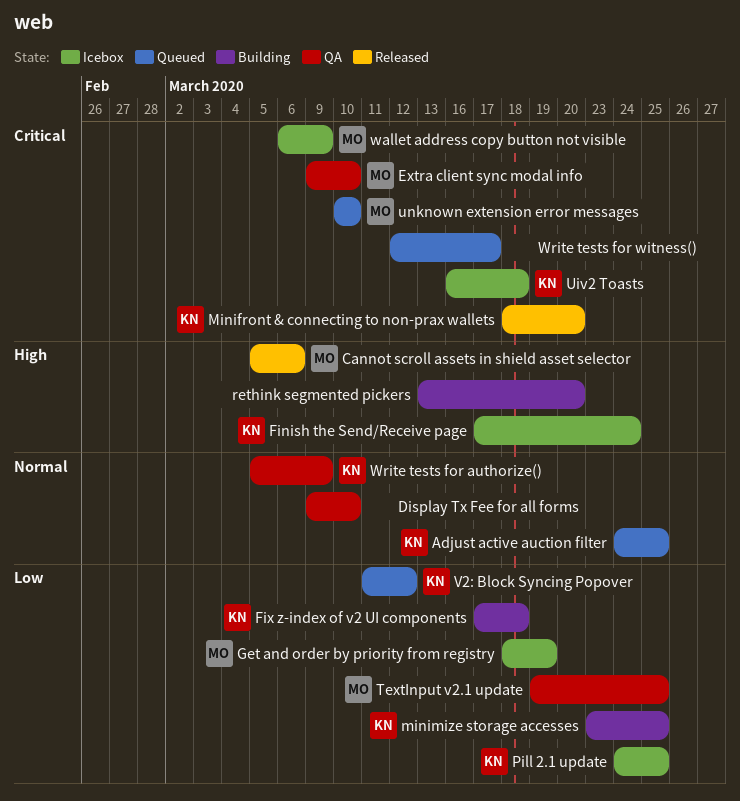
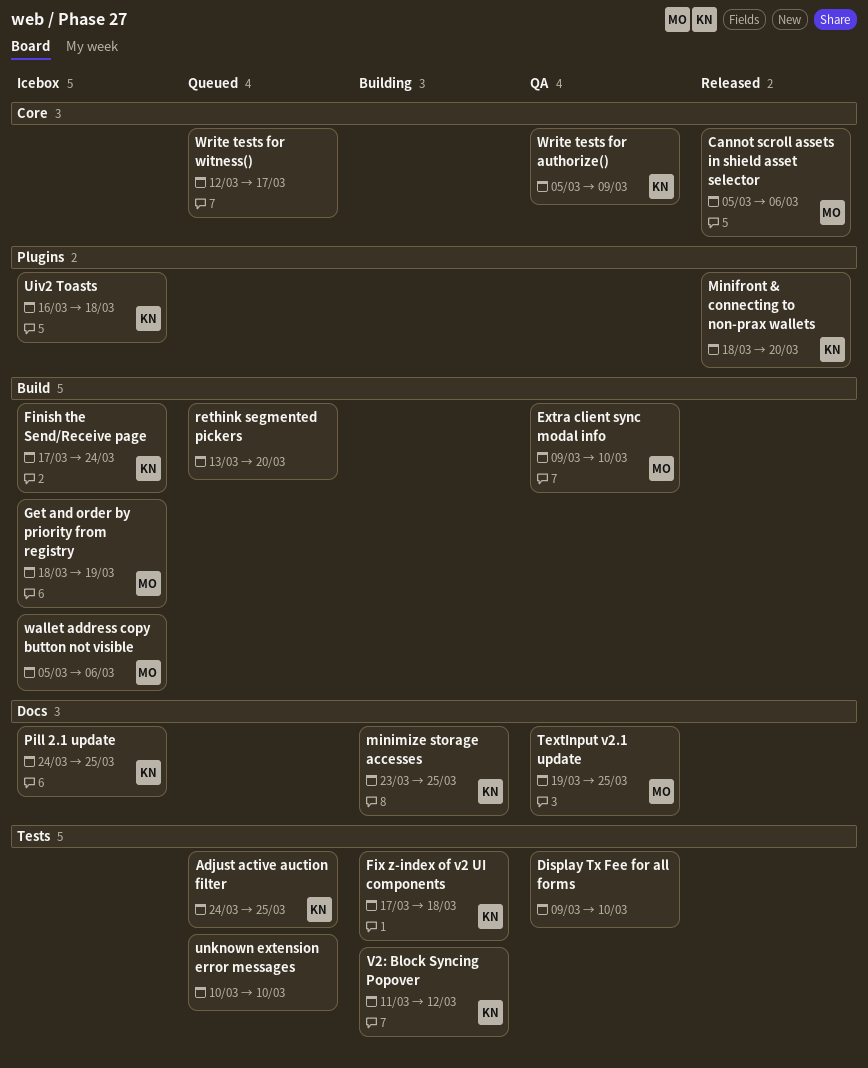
rethink segmented pickers, status: Building -> Queued
unknown extension error messages, owner: MO -> none
V2: Block Syncing Popover, status: Queued -> Building
wallet address copy button not visible, start: Mar 6 -> Mar 5
wallet address copy button not visible, due: Mar 9 -> Mar 6

